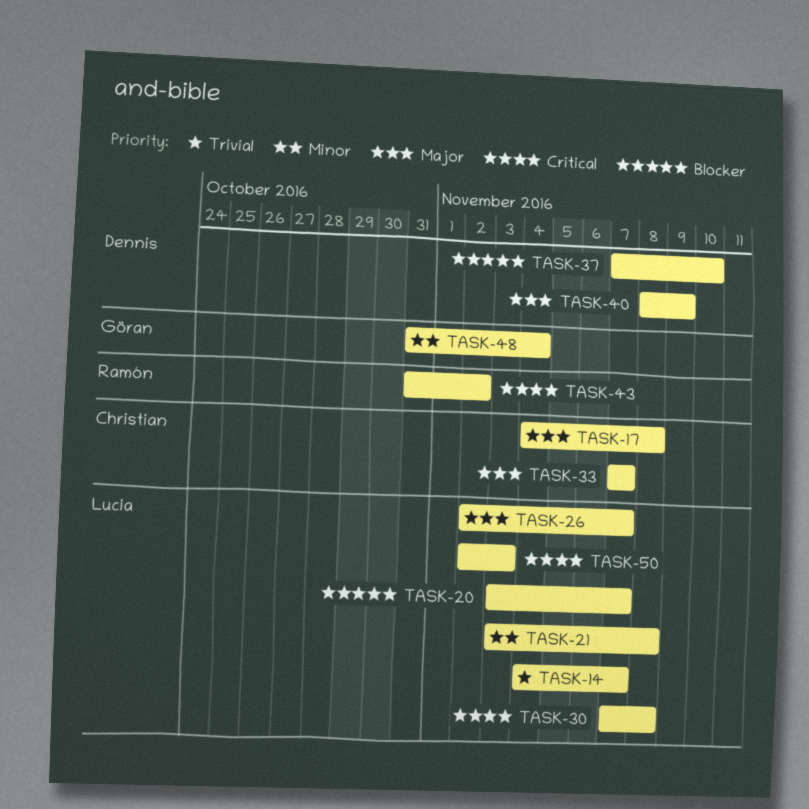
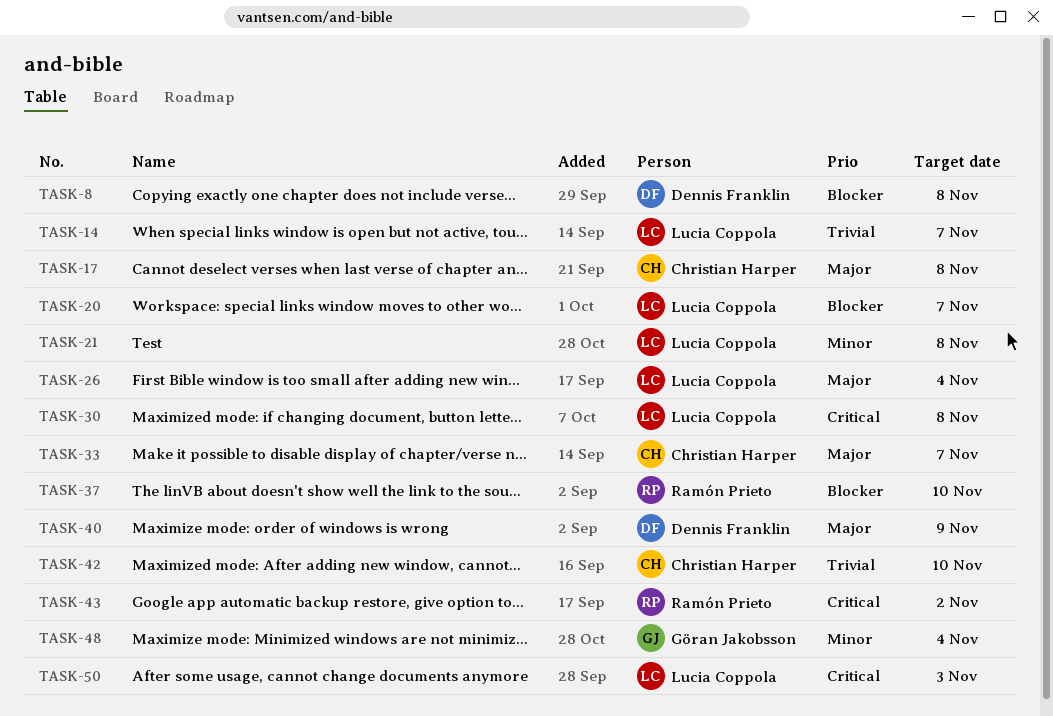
TASK-8: none -> present
TASK-26, due: Nov 7 -> Nov 4
TASK-37, owner: Dennis Franklin -> Ramón Prieto
TASK-42: none -> present

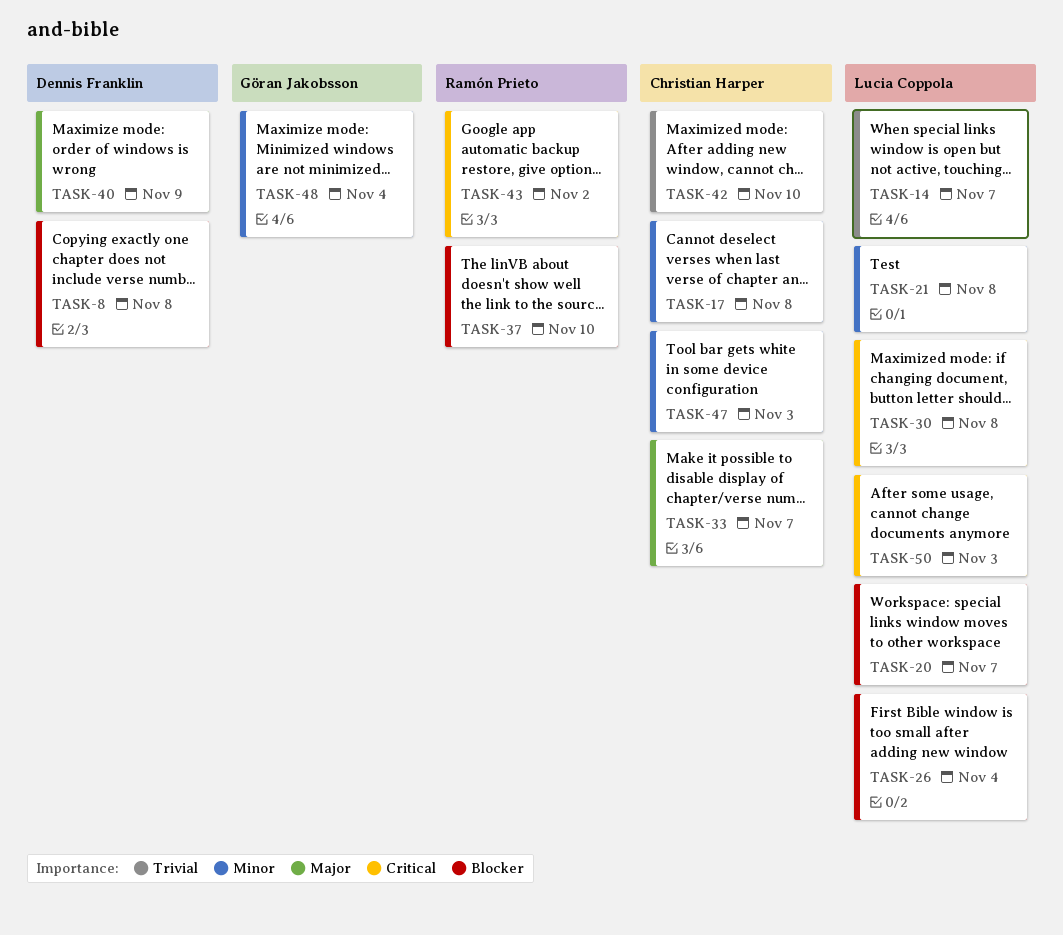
TASK-17, priority: Major -> Minor
TASK-26, priority: Major -> Blocker
TASK-47: none -> present

